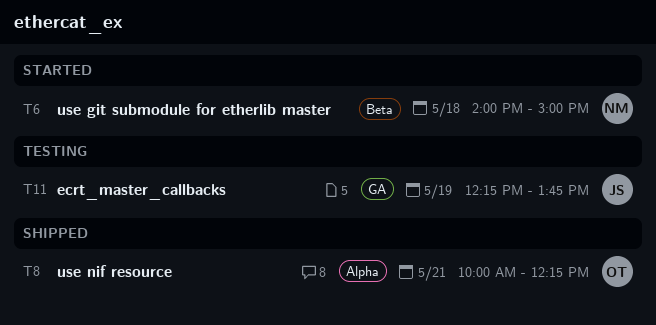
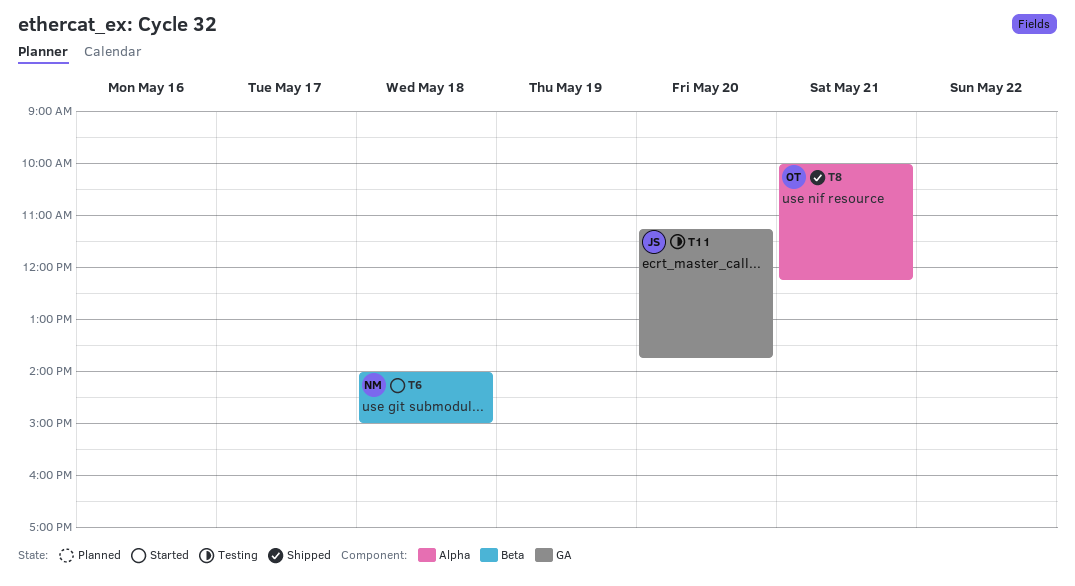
T11, day: May 19 -> May 20
T11, begins: 12:15 -> 11:15

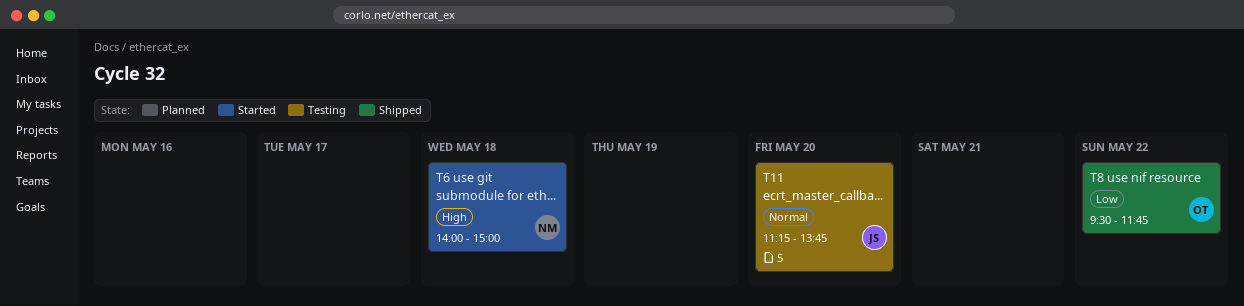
T8, day: May 21 -> May 22
T8, begins: 10:00 -> 09:30
T8, ends: 12:15 -> 11:45

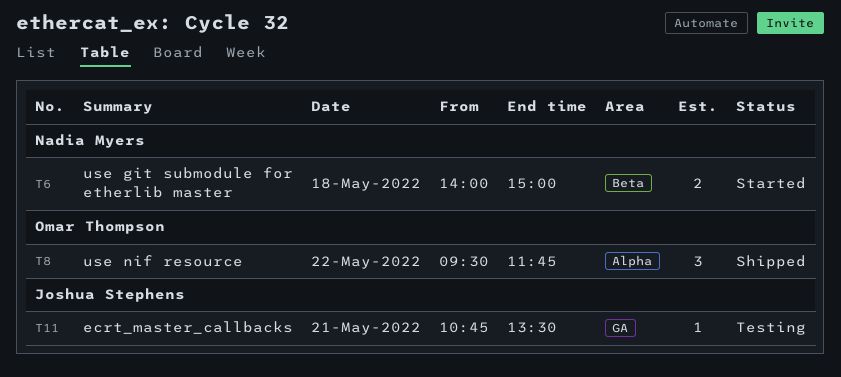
T11, day: May 20 -> May 21
T11, begins: 11:15 -> 10:45
T11, ends: 13:45 -> 13:30

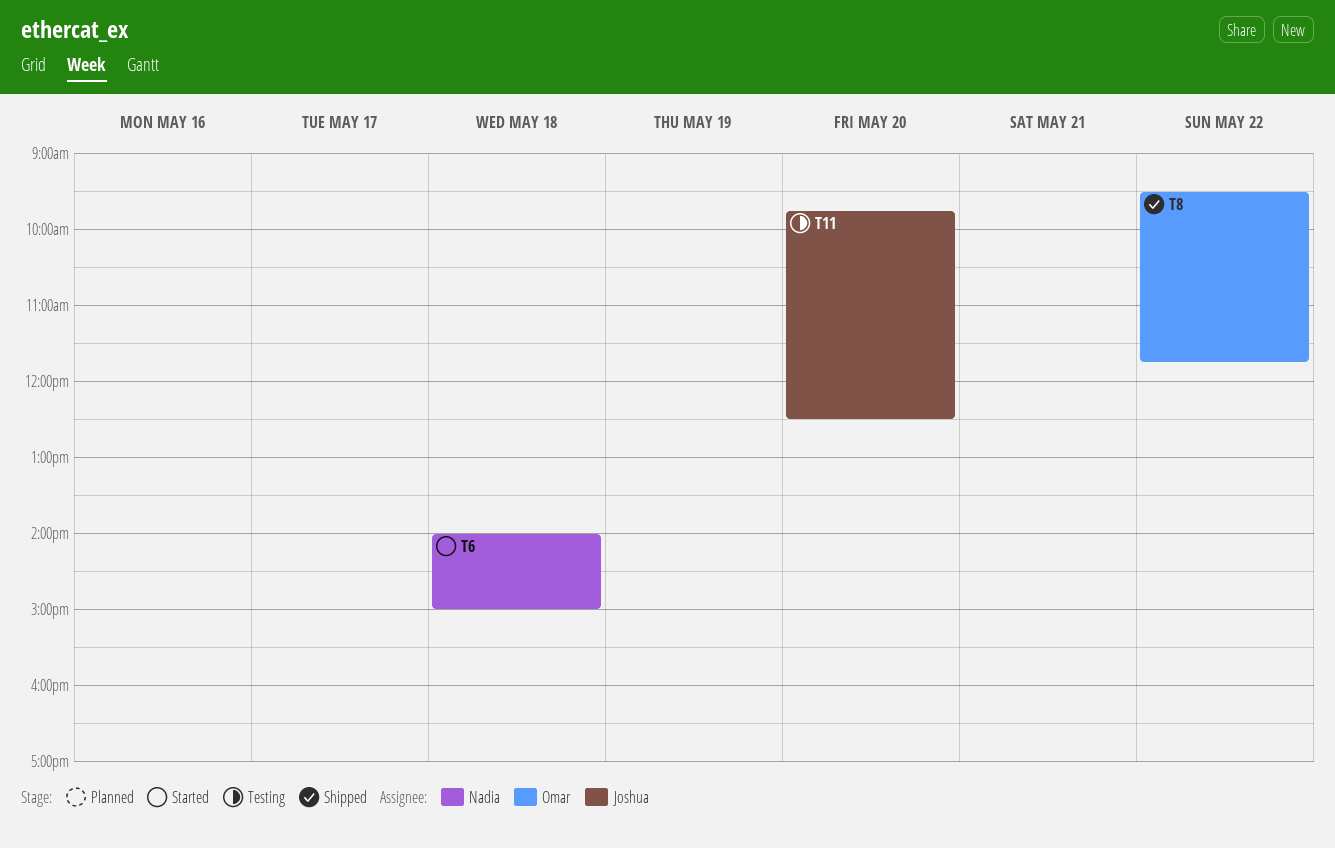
T11, day: May 21 -> May 20
T11, begins: 10:45 -> 09:45
T11, ends: 13:30 -> 12:30

